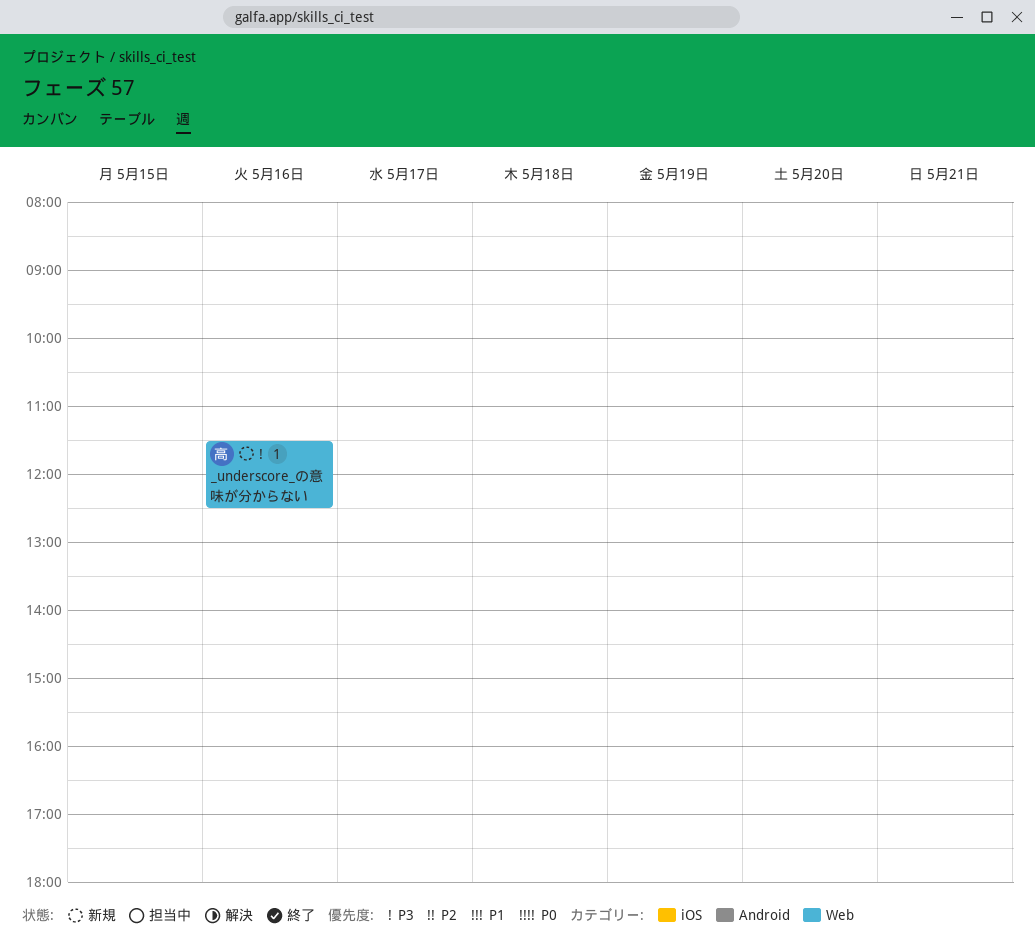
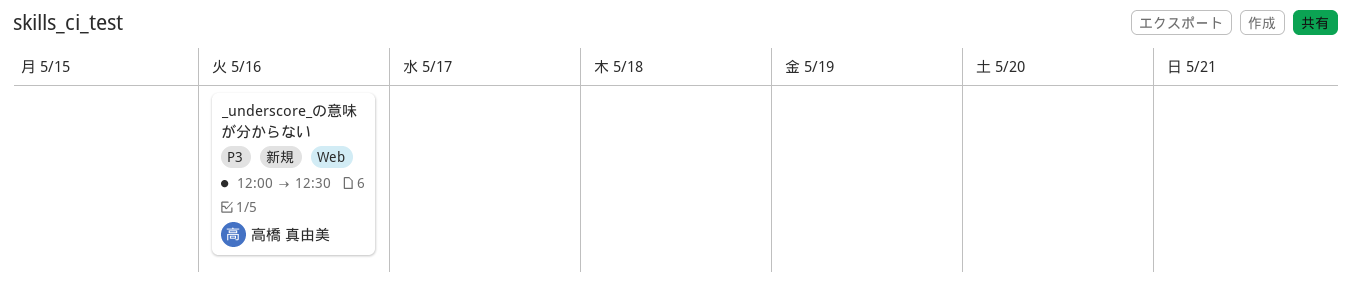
_underscore_の意味が分からない, begins: 11:30 -> 12:00

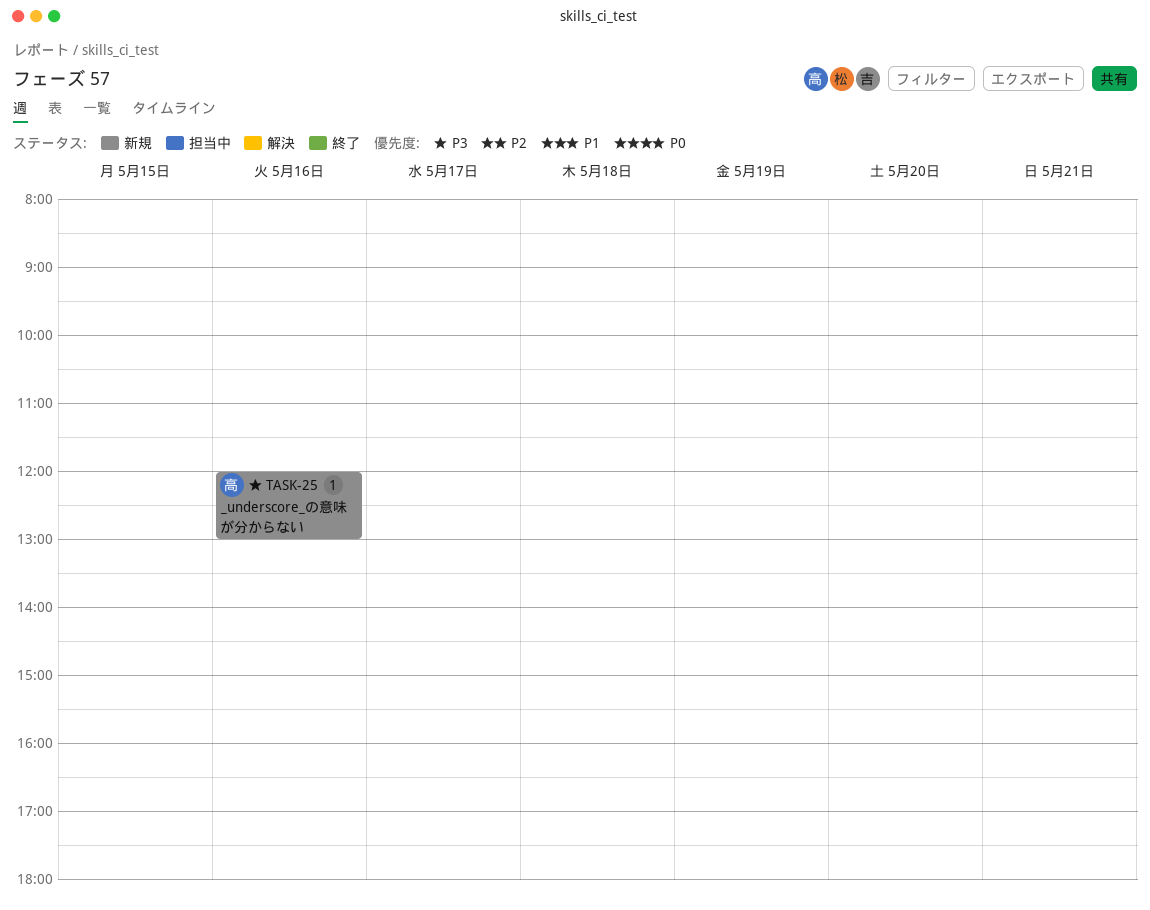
_underscore_の意味が分からない, ends: 12:30 -> 13:00

